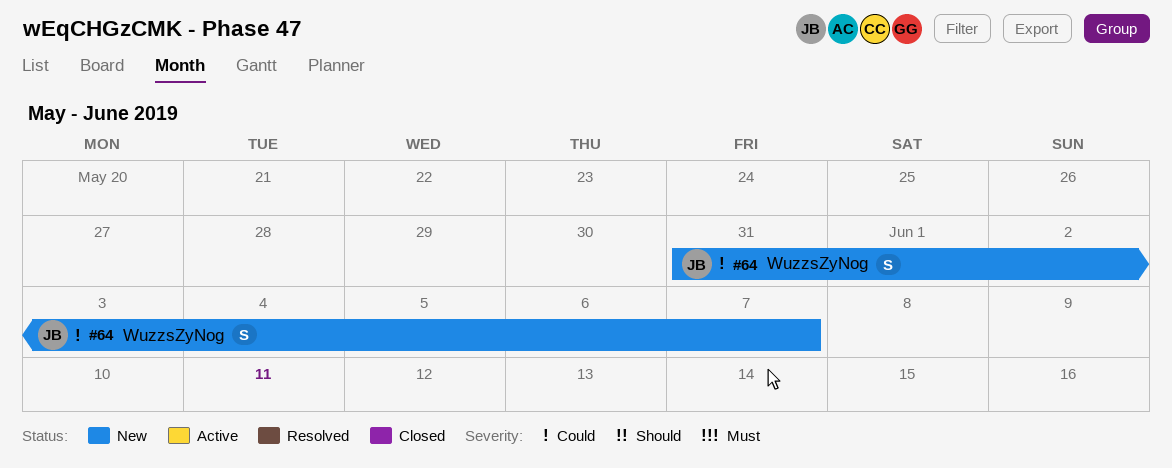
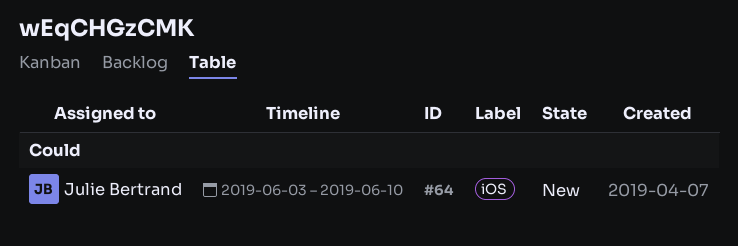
#64, start: May 31 -> Jun 3
#64, due: Jun 7 -> Jun 10

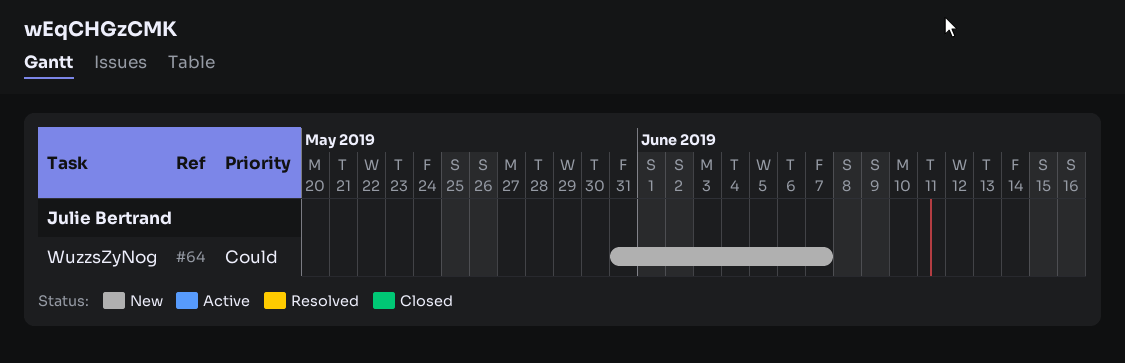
#64, start: Jun 3 -> May 31
#64, due: Jun 10 -> Jun 7

